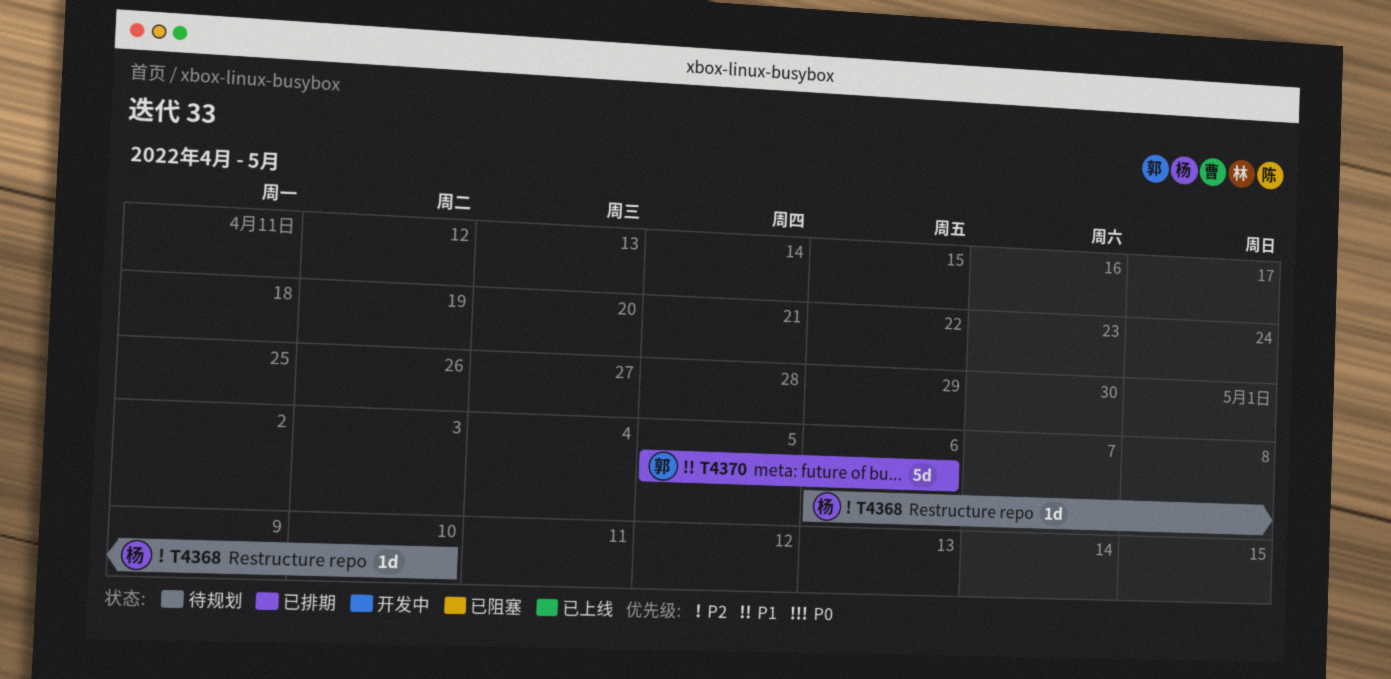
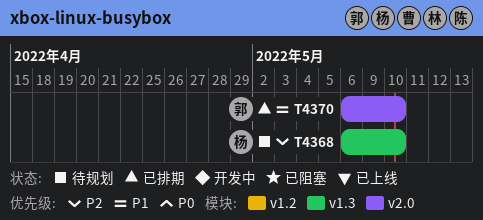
T4370, start: May 5 -> May 6
T4370, due: May 6 -> May 10

